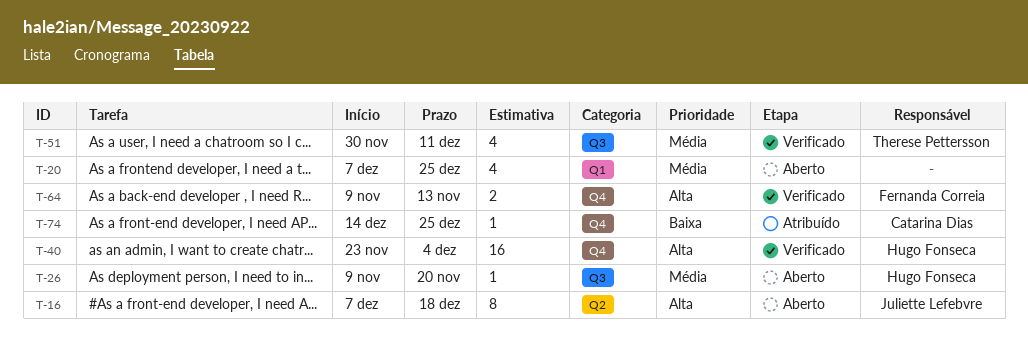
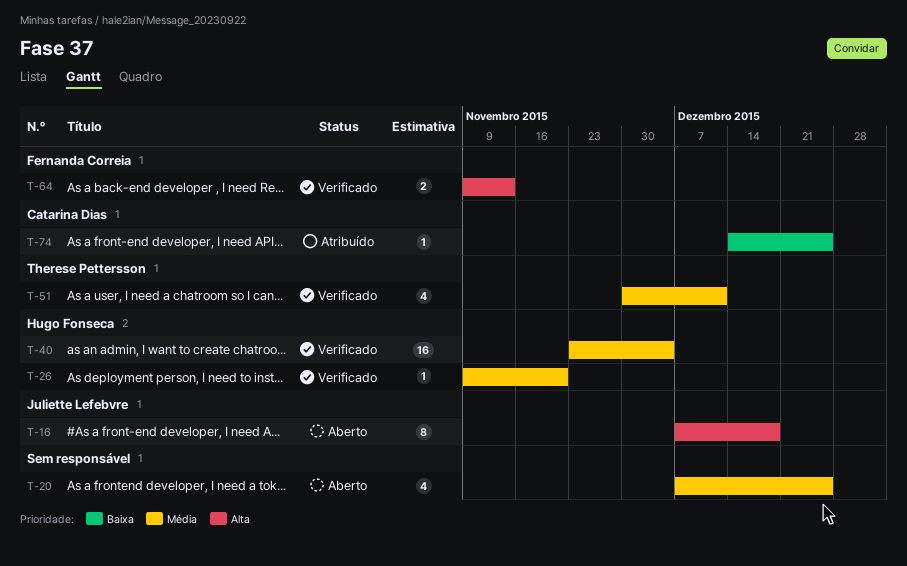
T-26, status: Aberto -> Verificado
T-40, priority: Alta -> Média

